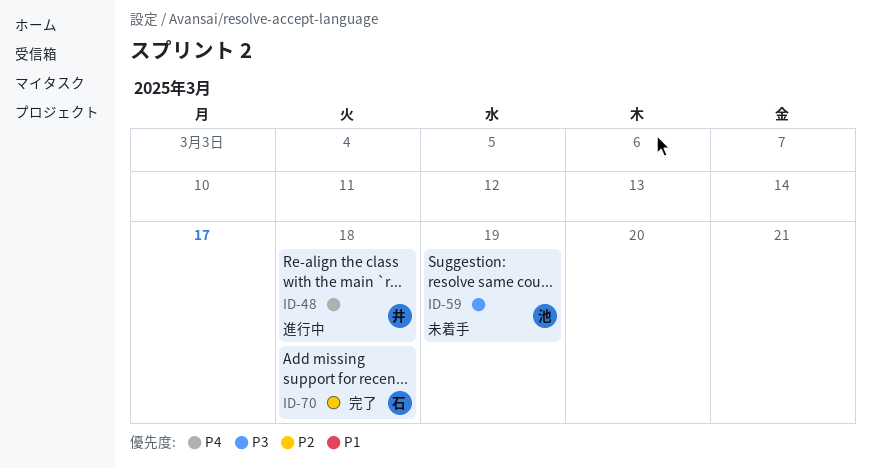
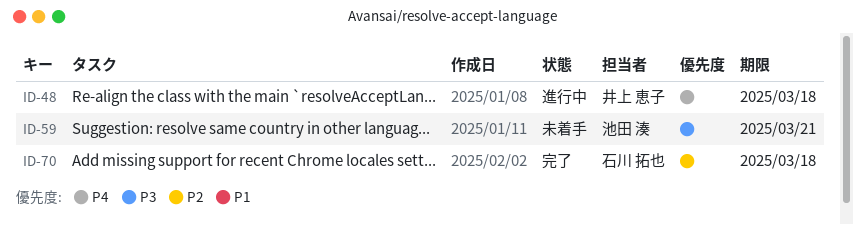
ID-59, due: Mar 19 -> Mar 21

